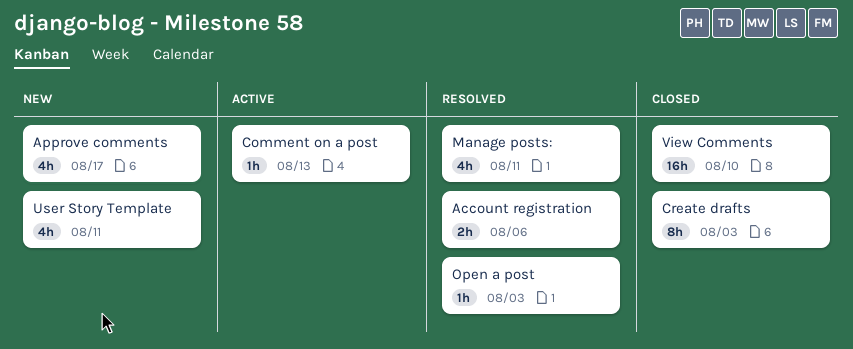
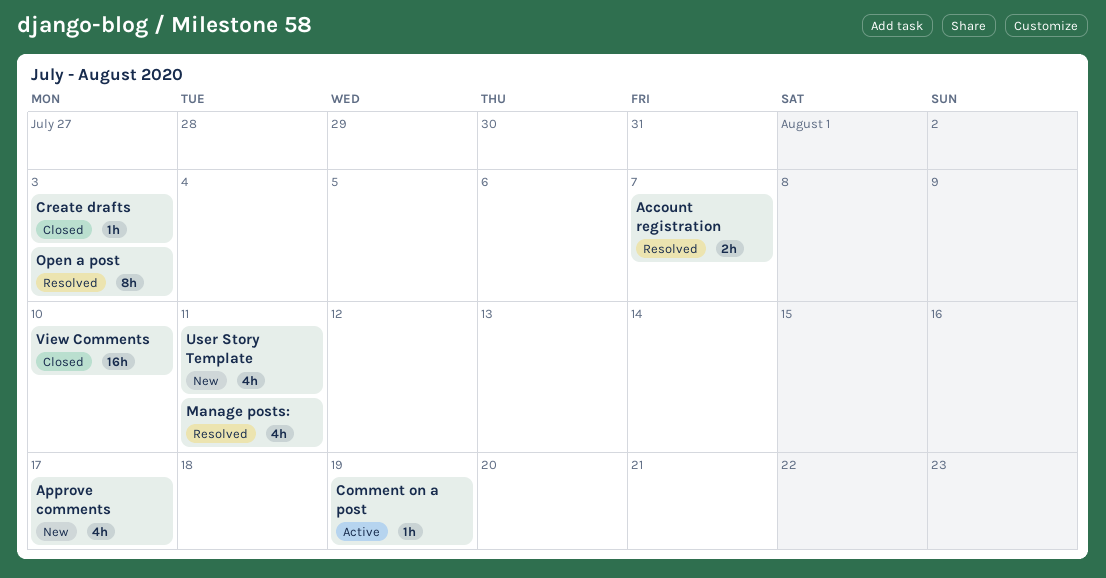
Account registration, due: Aug 6 -> Aug 7
Comment on a post, due: Aug 13 -> Aug 19
Create drafts, estimate: 8h -> 1h
Open a post, estimate: 1h -> 8h

